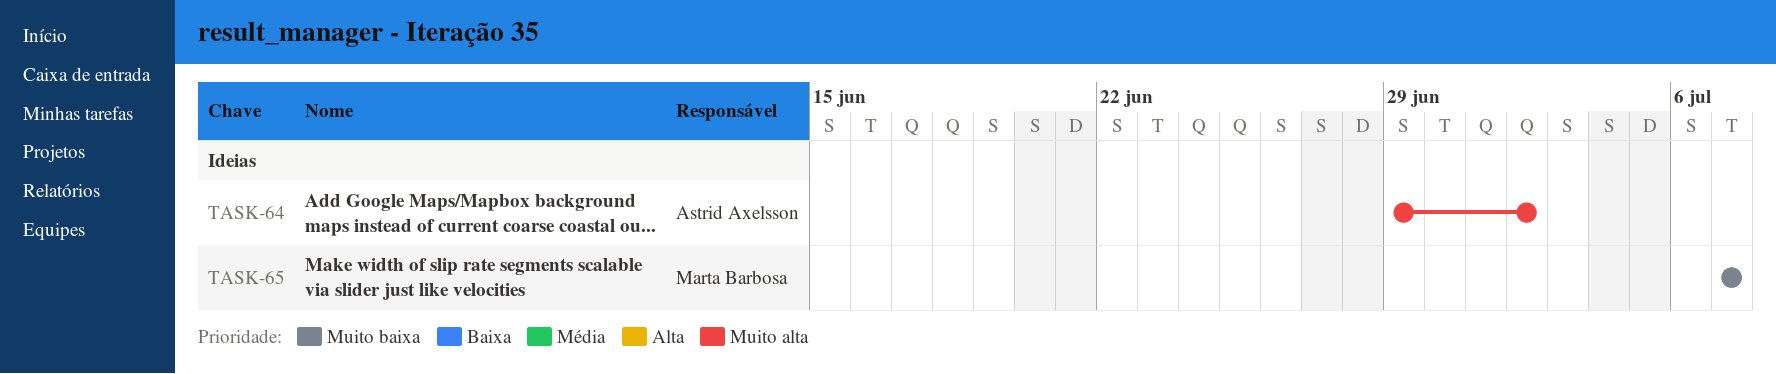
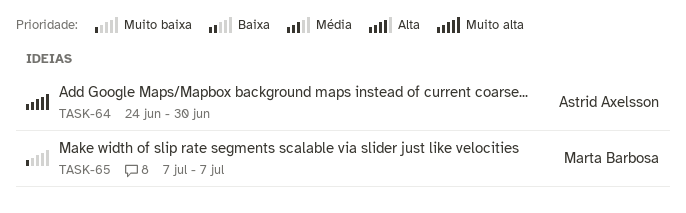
TASK-64, start: Jun 29 -> Jun 24
TASK-64, due: Jul 2 -> Jun 30

